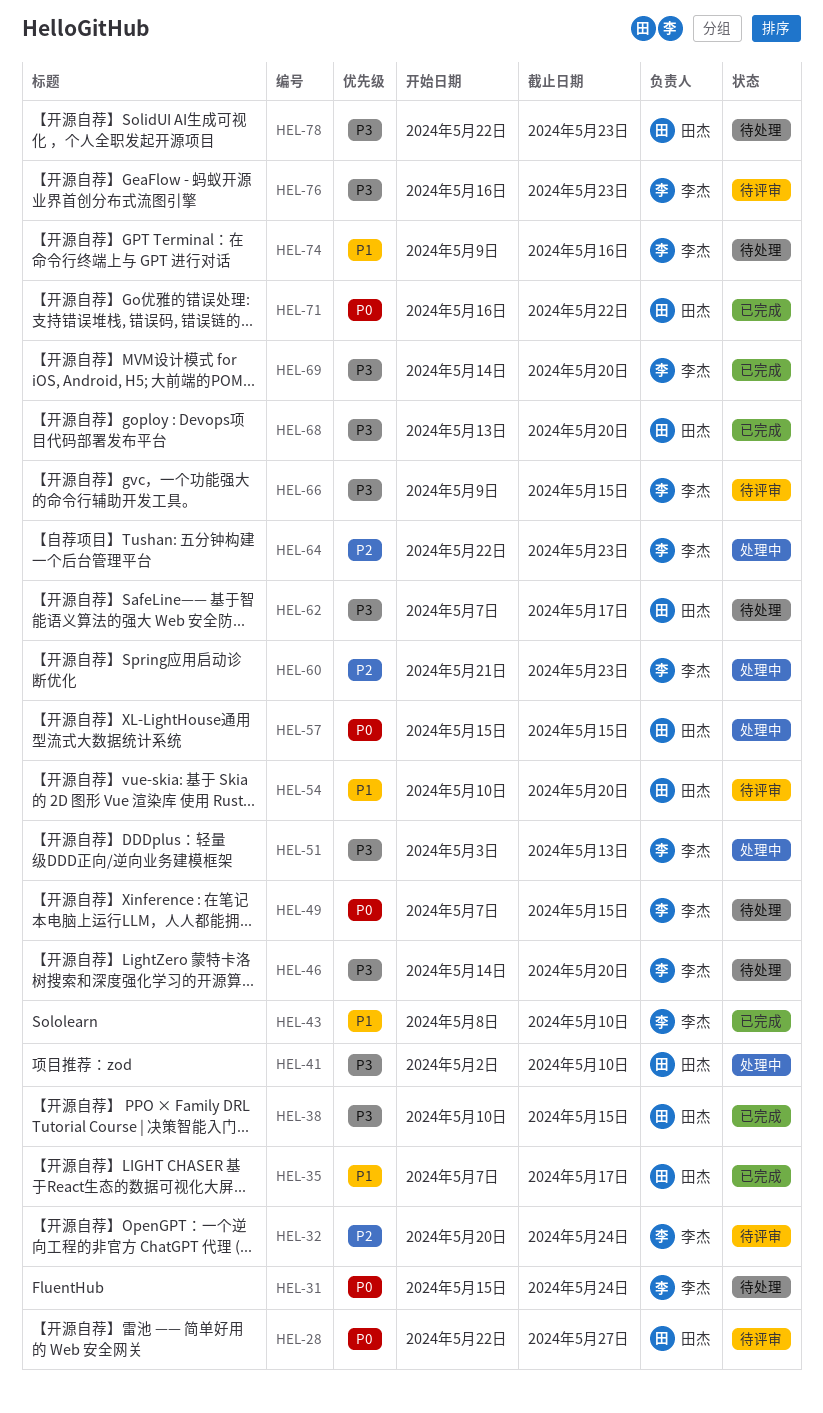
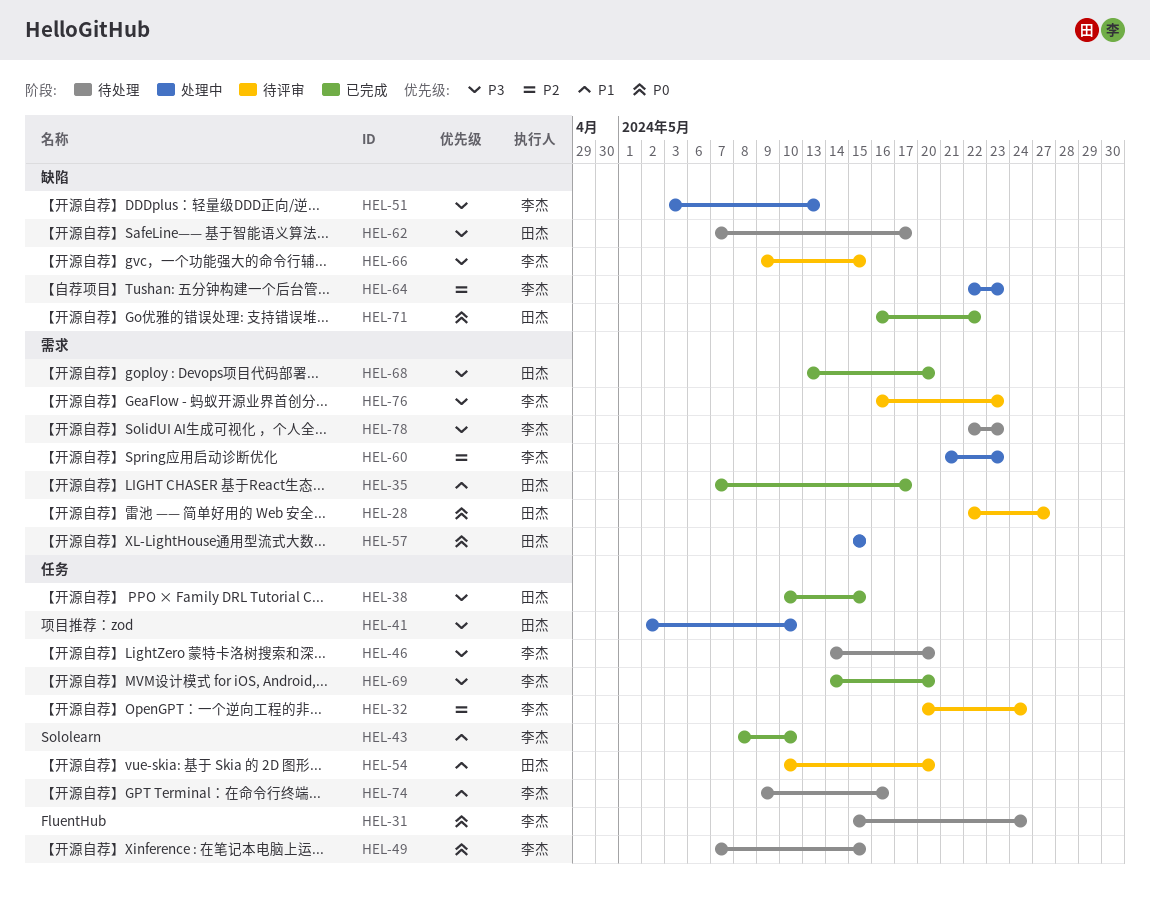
HEL-78, owner: 田杰 -> 李杰

